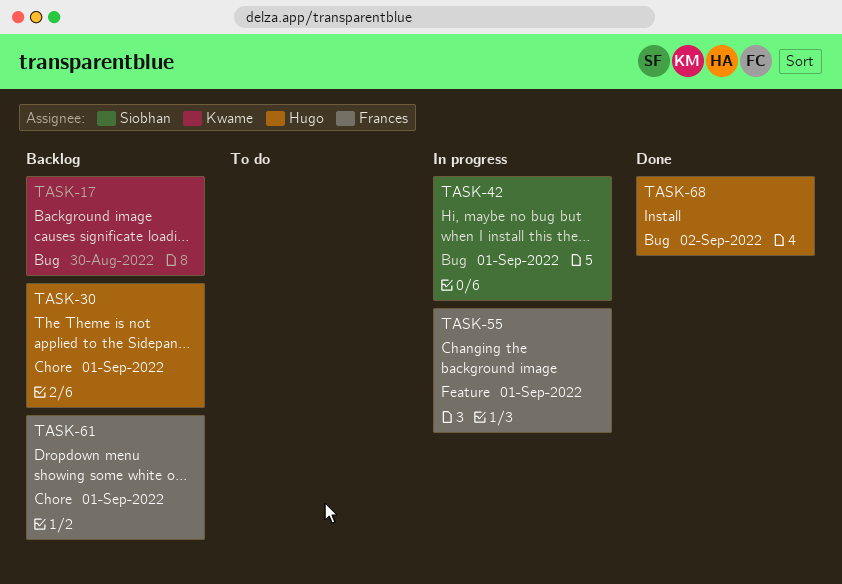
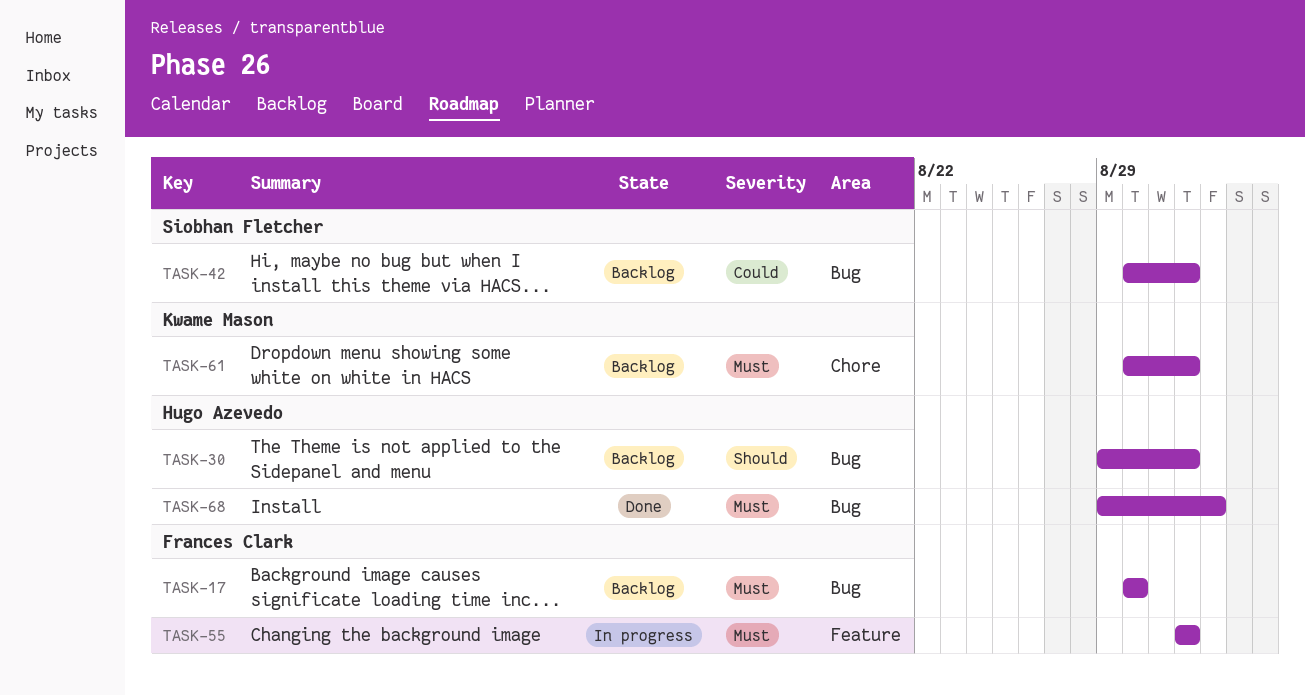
TASK-17, owner: Kwame Mason -> Frances Clark
TASK-30, label: Chore -> Bug
TASK-42, status: In progress -> Backlog
TASK-61, owner: Frances Clark -> Kwame Mason

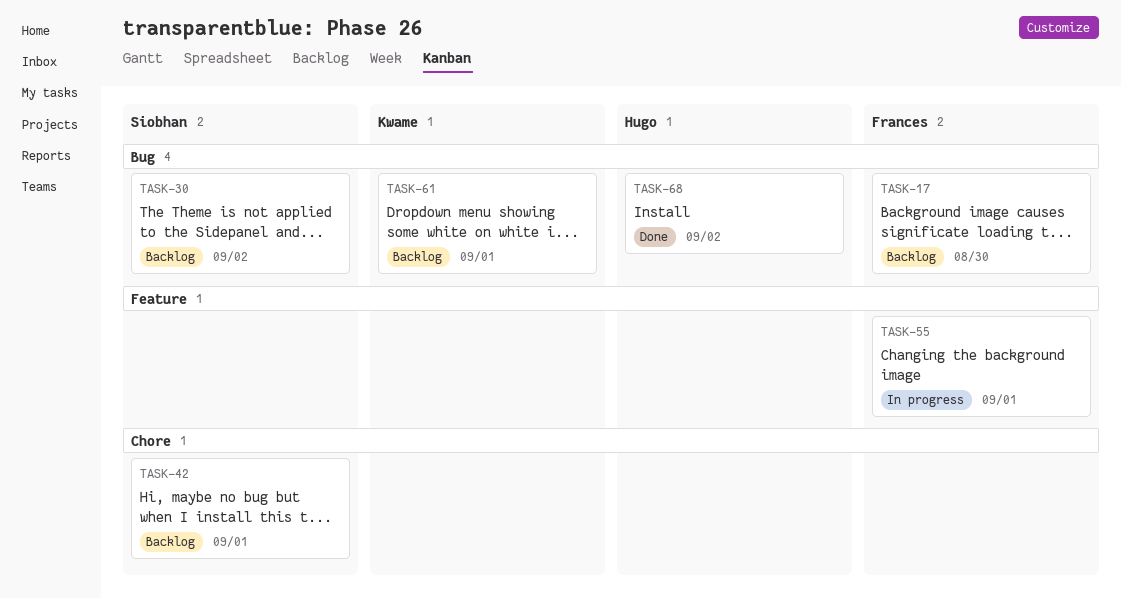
TASK-30, owner: Hugo Azevedo -> Siobhan Fletcher
TASK-30, due: Sep 1 -> Sep 2
TASK-42, label: Bug -> Chore
TASK-61, label: Chore -> Bug

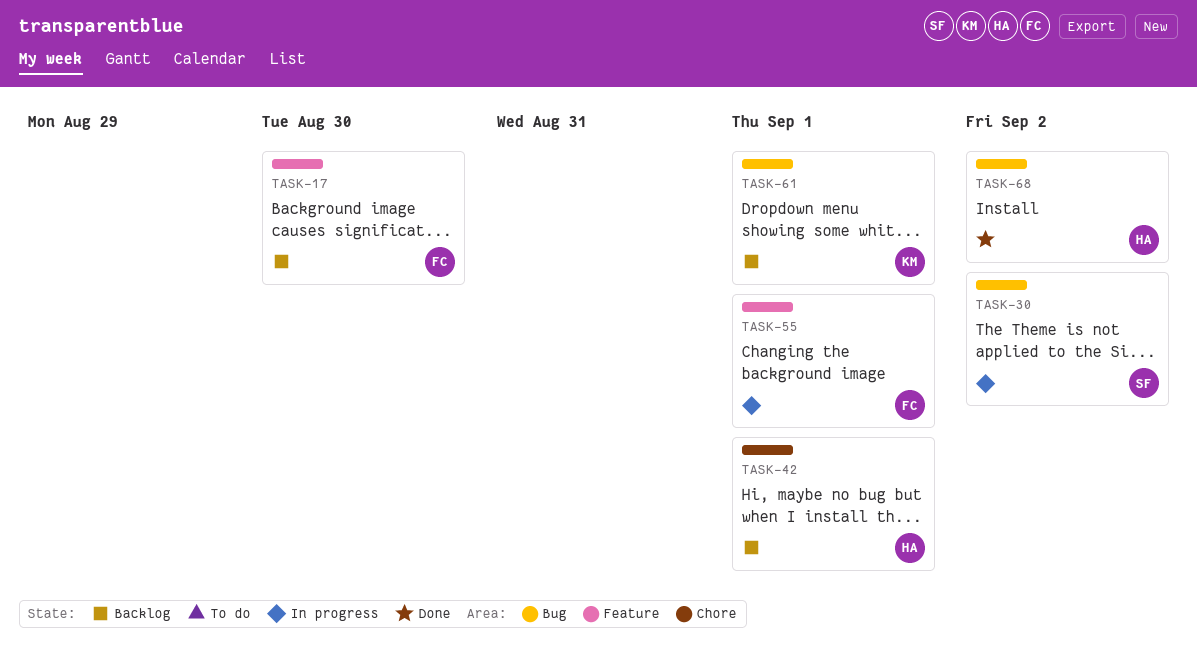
TASK-17, label: Bug -> Feature
TASK-30, status: Backlog -> In progress
TASK-42, owner: Siobhan -> Hugo

